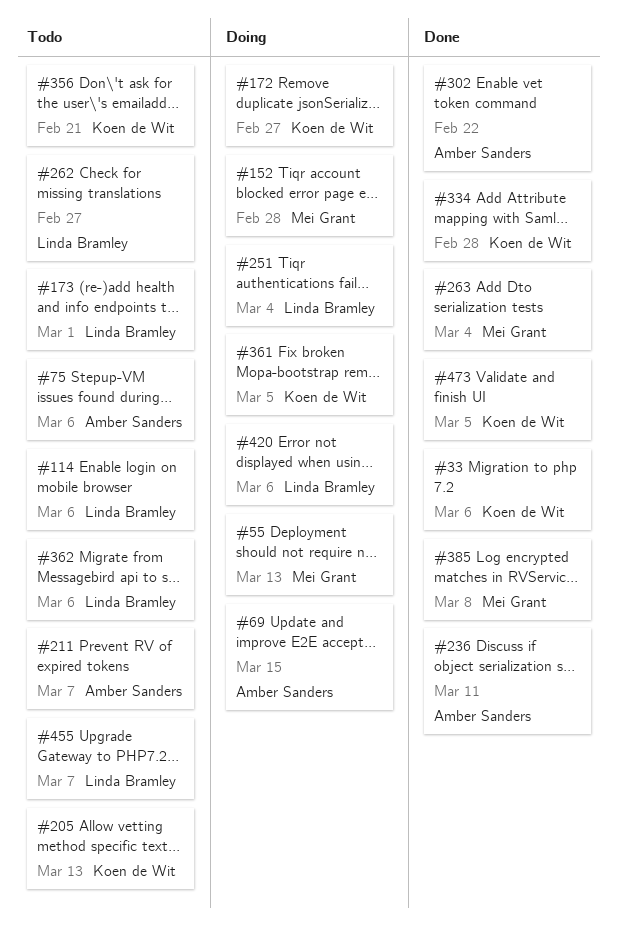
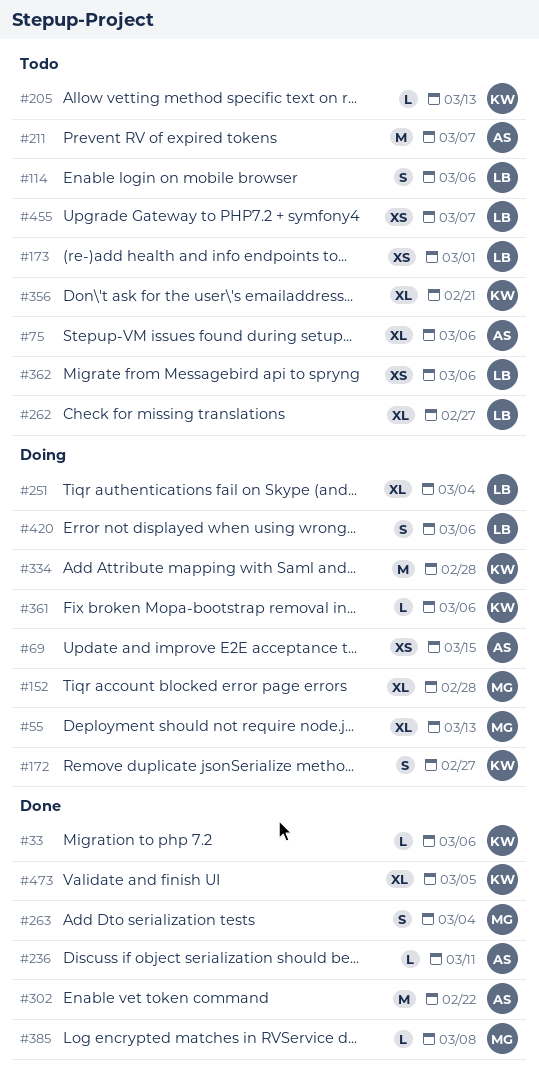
#334, status: Done -> Doing
#361, due: Mar 5 -> Mar 6

